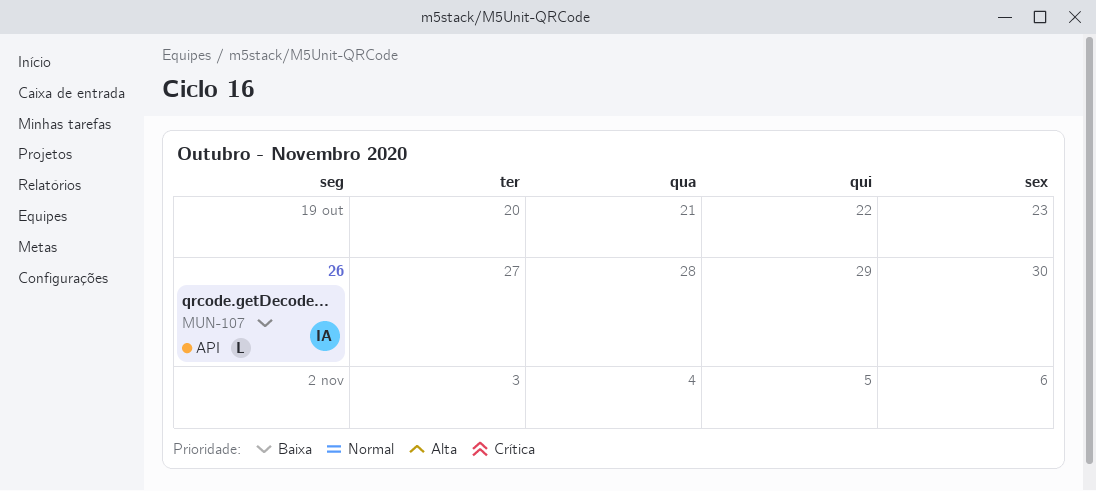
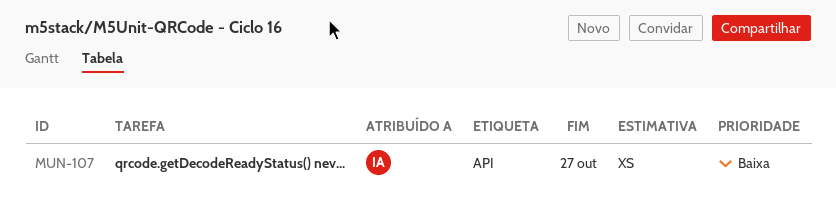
MUN-107, estimate: L -> XS
MUN-107, due: Oct 26 -> Oct 27

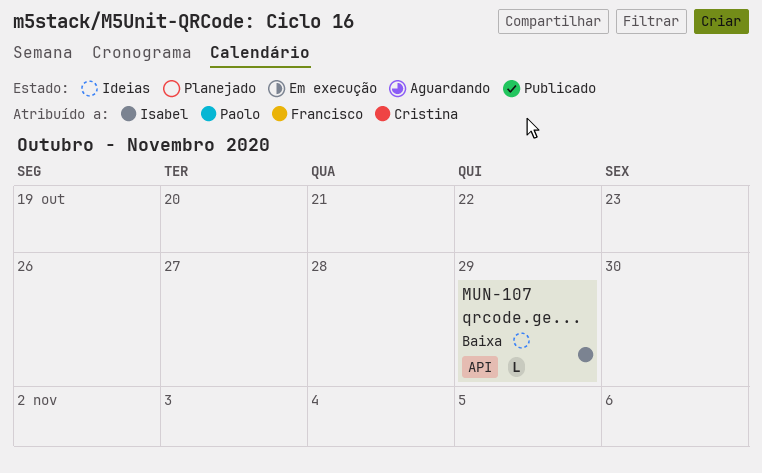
MUN-107, estimate: XS -> L
MUN-107, due: Oct 27 -> Oct 29

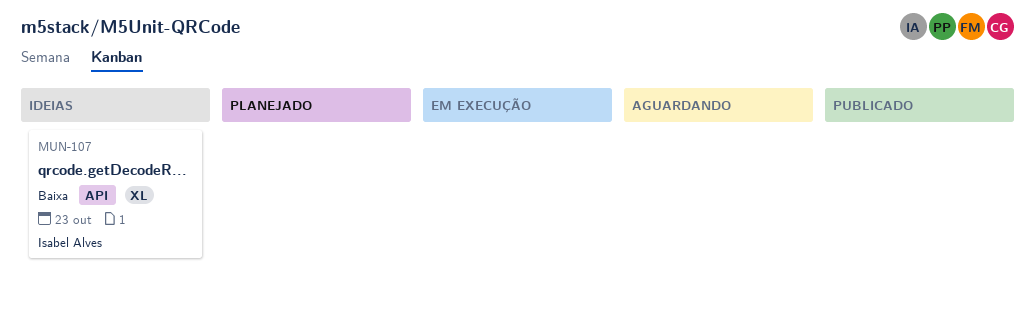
MUN-107, estimate: L -> XL
MUN-107, due: Oct 29 -> Oct 23

